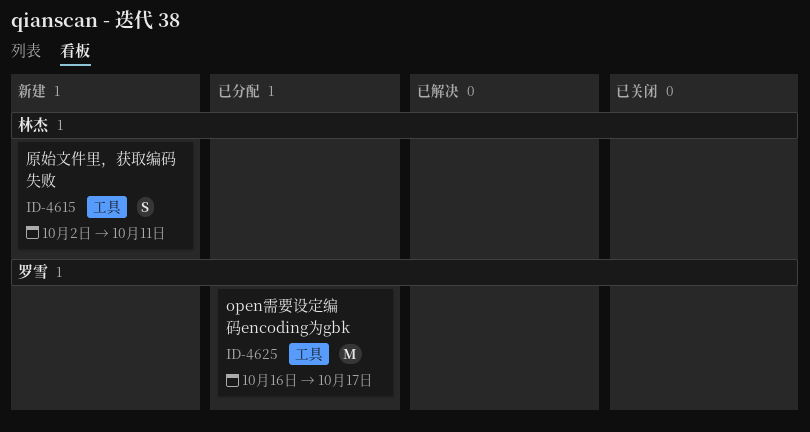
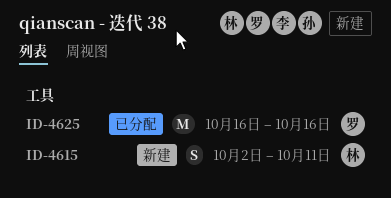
ID-4625, due: Oct 17 -> Oct 16

